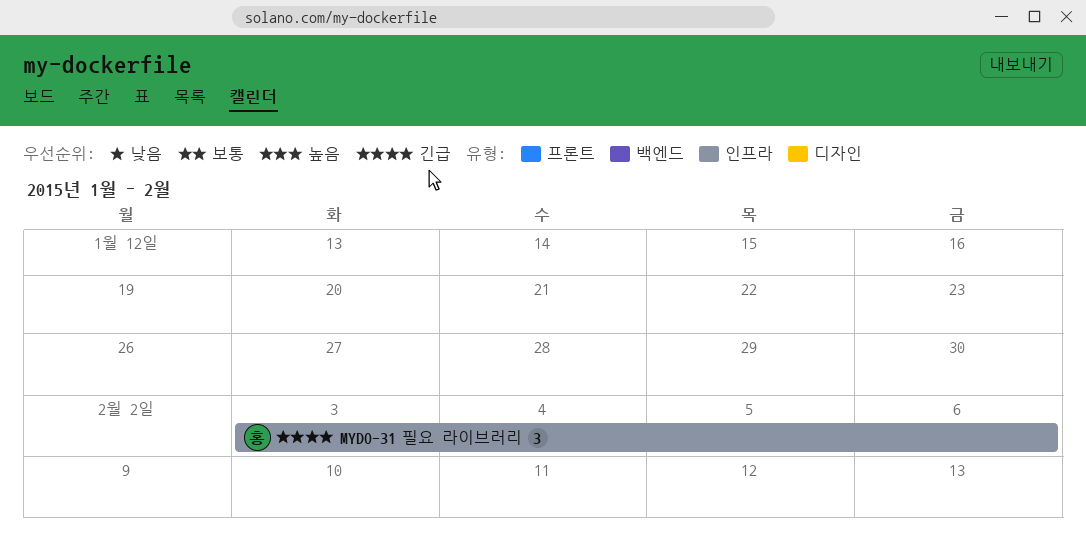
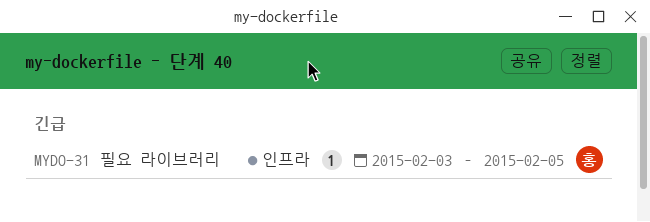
MYDO-31, estimate: 3 -> 1
MYDO-31, due: Feb 6 -> Feb 5

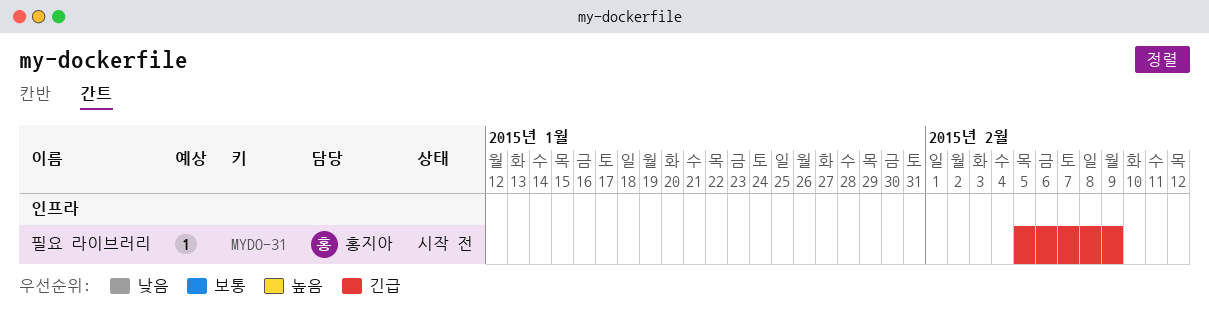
MYDO-31, start: Feb 3 -> Feb 5
MYDO-31, due: Feb 5 -> Feb 9

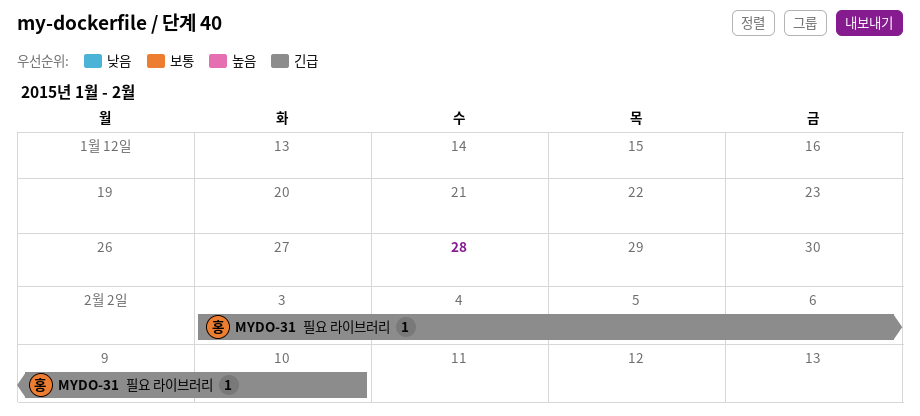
MYDO-31, start: Feb 5 -> Feb 3
MYDO-31, due: Feb 9 -> Feb 10

